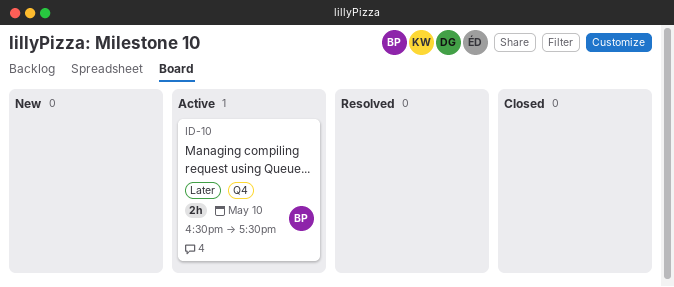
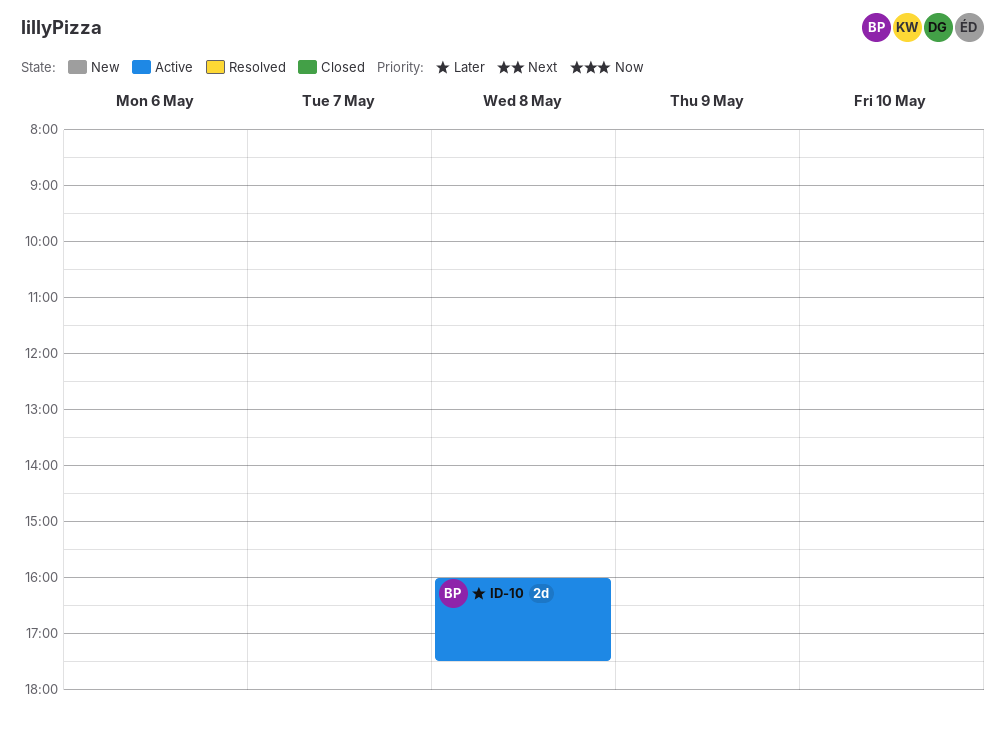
ID-10, estimate: 2h -> 2d
ID-10, day: May 10 -> May 8
ID-10, begins: 16:30 -> 16:00

